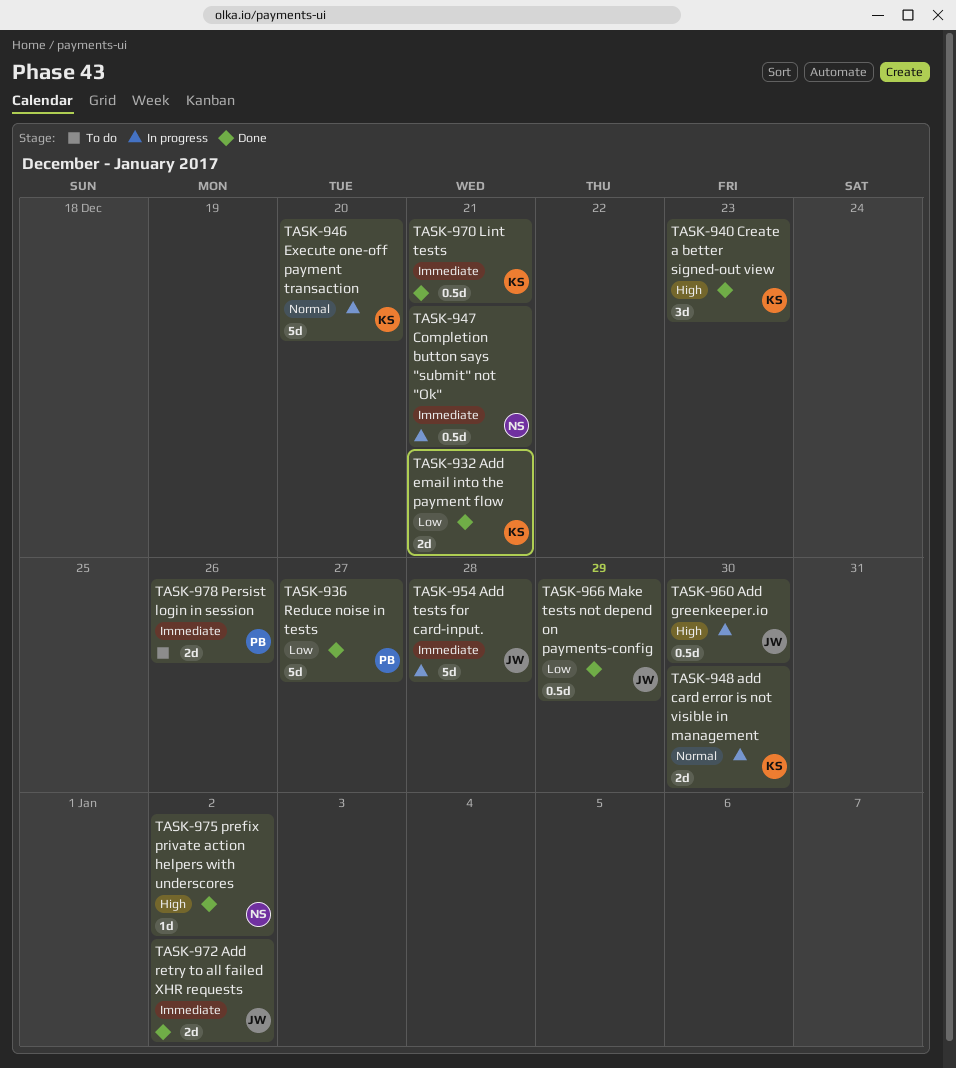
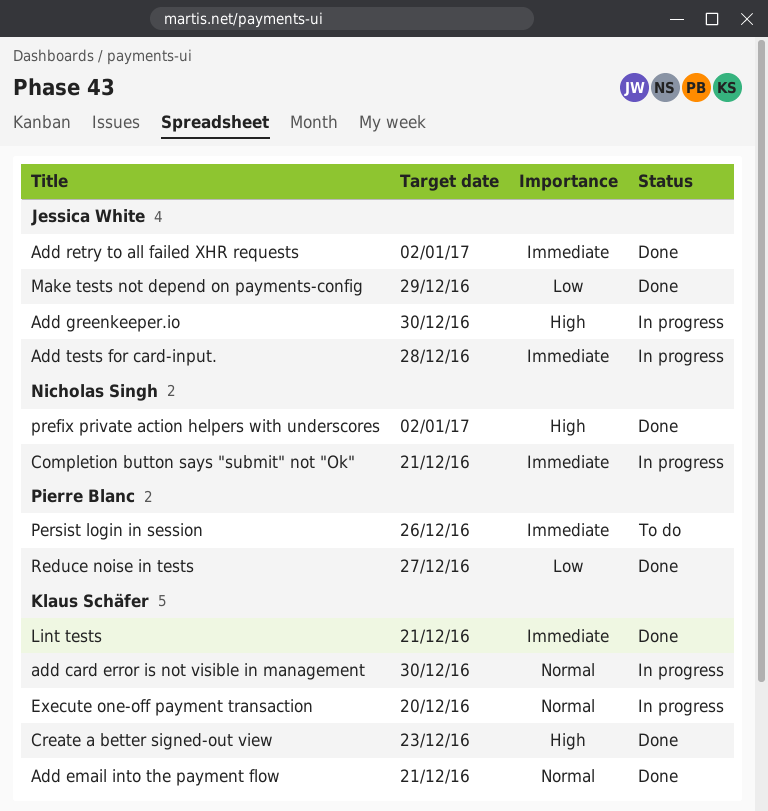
Add email into the payment flow, priority: Low -> Normal

